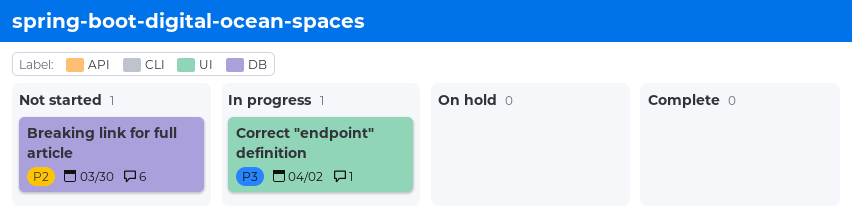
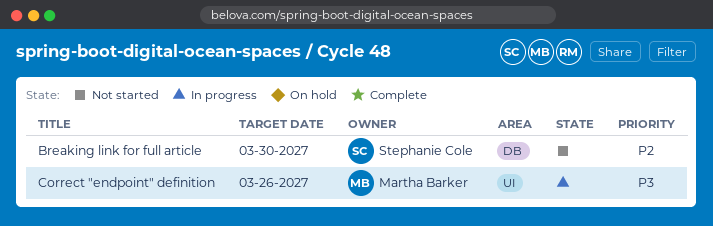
Correct "endpoint" definition, due: Apr 2 -> Mar 26

